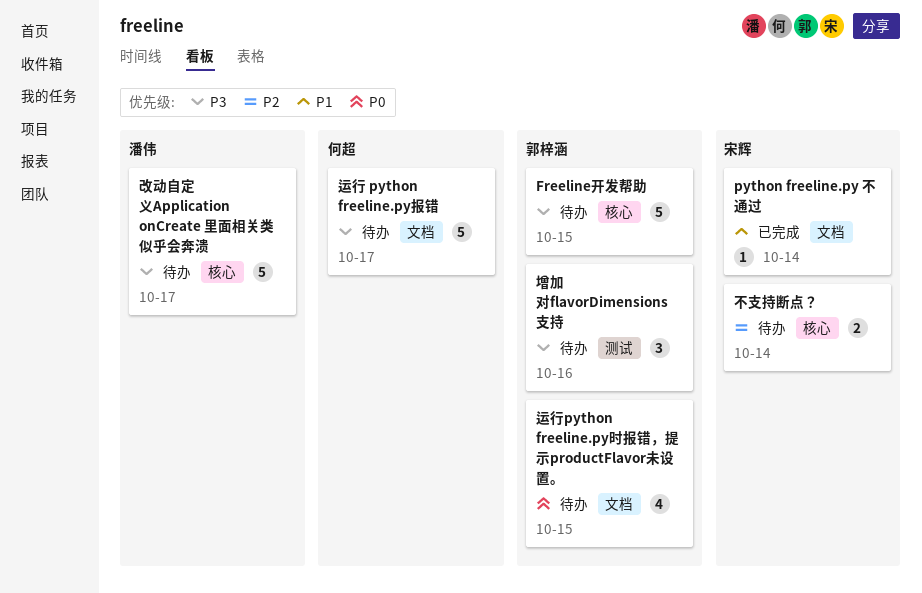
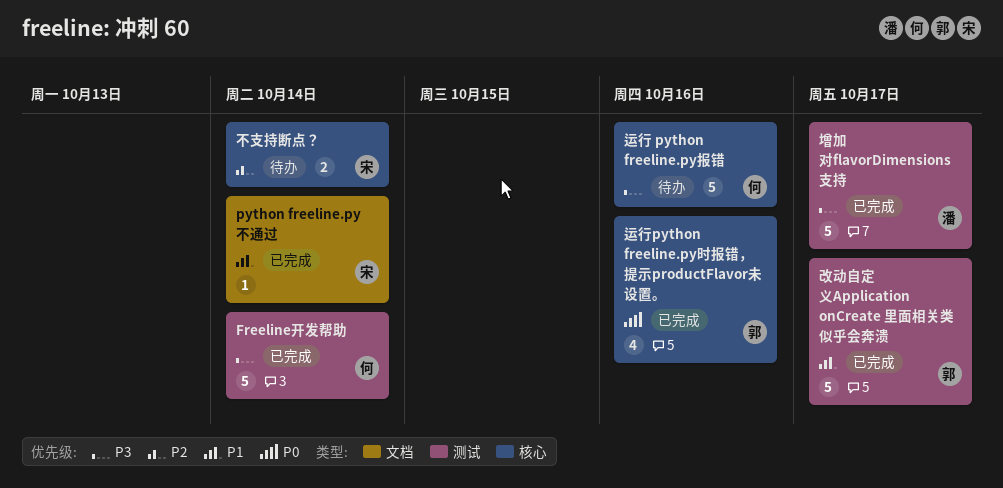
Freeline开发帮助, status: 待办 -> 已完成
Freeline开发帮助, owner: 郭梓涵 -> 何超
Freeline开发帮助, label: 核心 -> 测试
Freeline开发帮助, due: Oct 15 -> Oct 14
增加对flavorDimensions支持, status: 待办 -> 已完成
增加对flavorDimensions支持, owner: 郭梓涵 -> 潘伟
增加对flavorDimensions支持, estimate: 3 -> 5
增加对flavorDimensions支持, due: Oct 16 -> Oct 17
改动自定义Application onCreate 里面相关类似乎会奔溃, status: 待办 -> 已完成
改动自定义Application onCreate 里面相关类似乎会奔溃, owner: 潘伟 -> 郭梓涵
改动自定义Application onCreate 里面相关类似乎会奔溃, priority: P3 -> P1
改动自定义Application onCreate 里面相关类似乎会奔溃, label: 核心 -> 测试
运行 python freeline.py报错, label: 文档 -> 核心
运行 python freeline.py报错, due: Oct 17 -> Oct 16
运行python freeline.py时报错，提示productFlavor未设置。, status: 待办 -> 已完成
运行python freeline.py时报错，提示productFlavor未设置。, label: 文档 -> 核心
运行python freeline.py时报错，提示productFlavor未设置。, due: Oct 15 -> Oct 16

